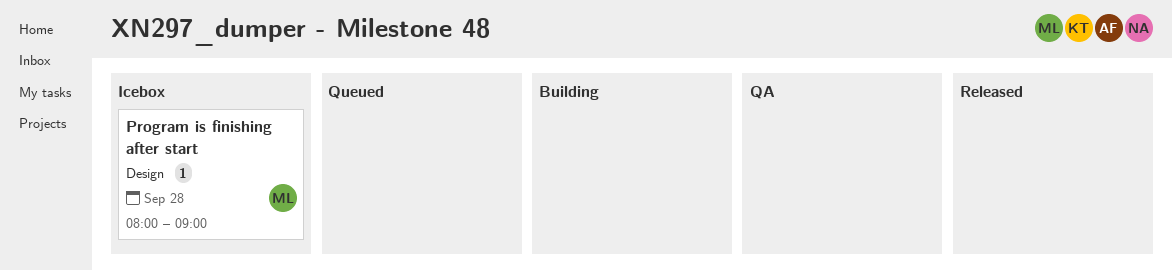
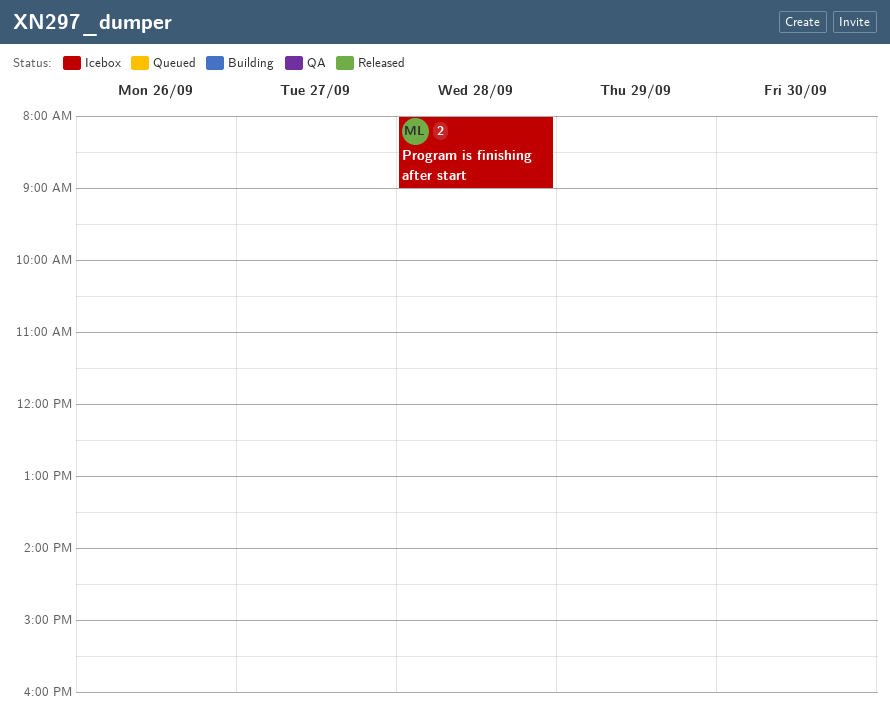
Program is finishing after start, estimate: 1 -> 2

